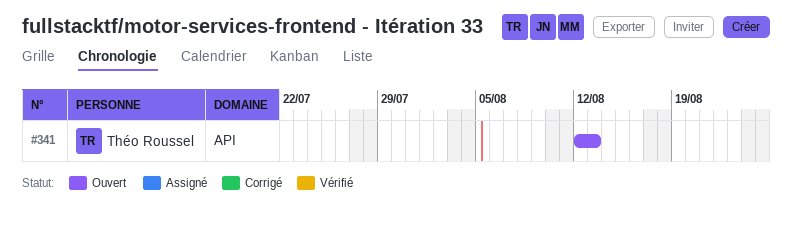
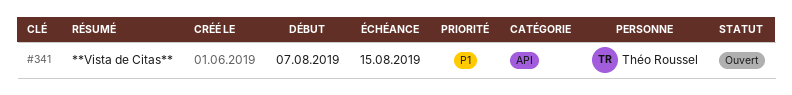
#341, start: Aug 12 -> Aug 7
#341, due: Aug 13 -> Aug 15

